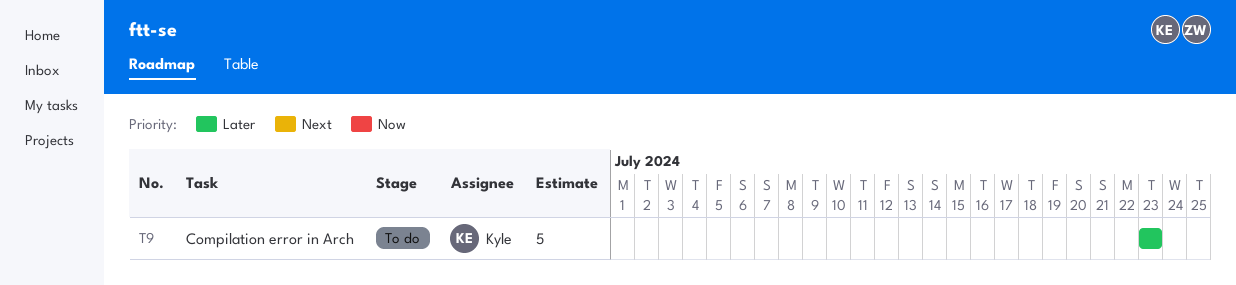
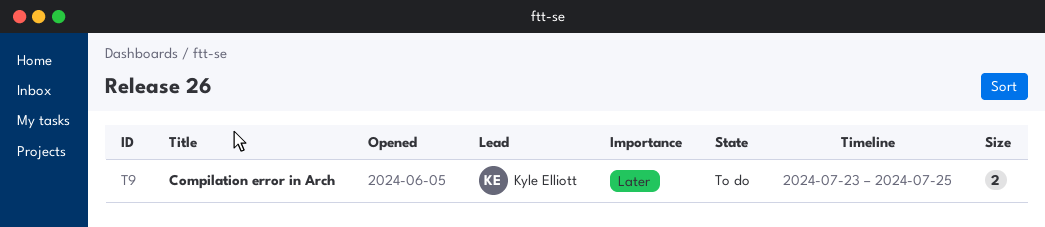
T9, estimate: 5 -> 2
T9, due: Jul 23 -> Jul 25

